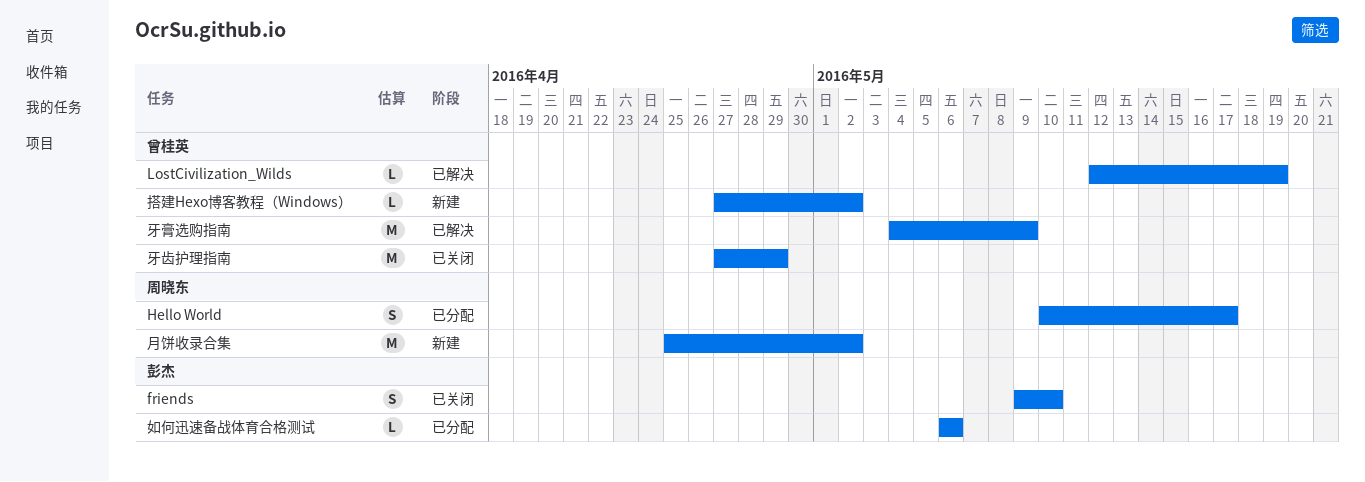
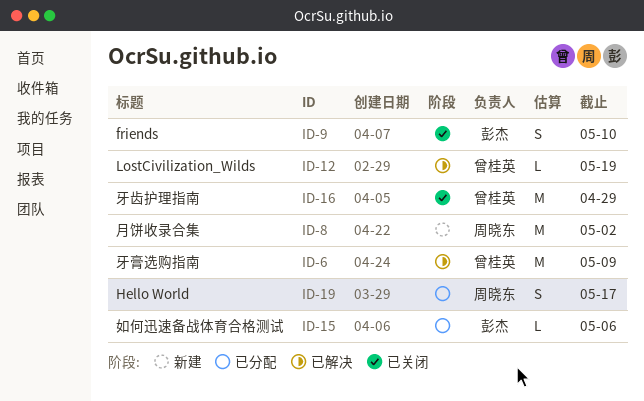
搭建Hexo博客教程（Windows）: present -> none

